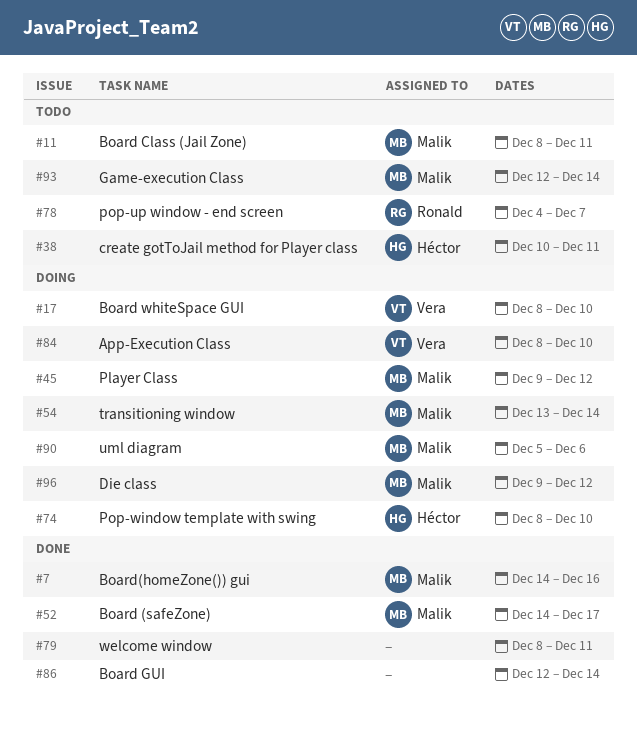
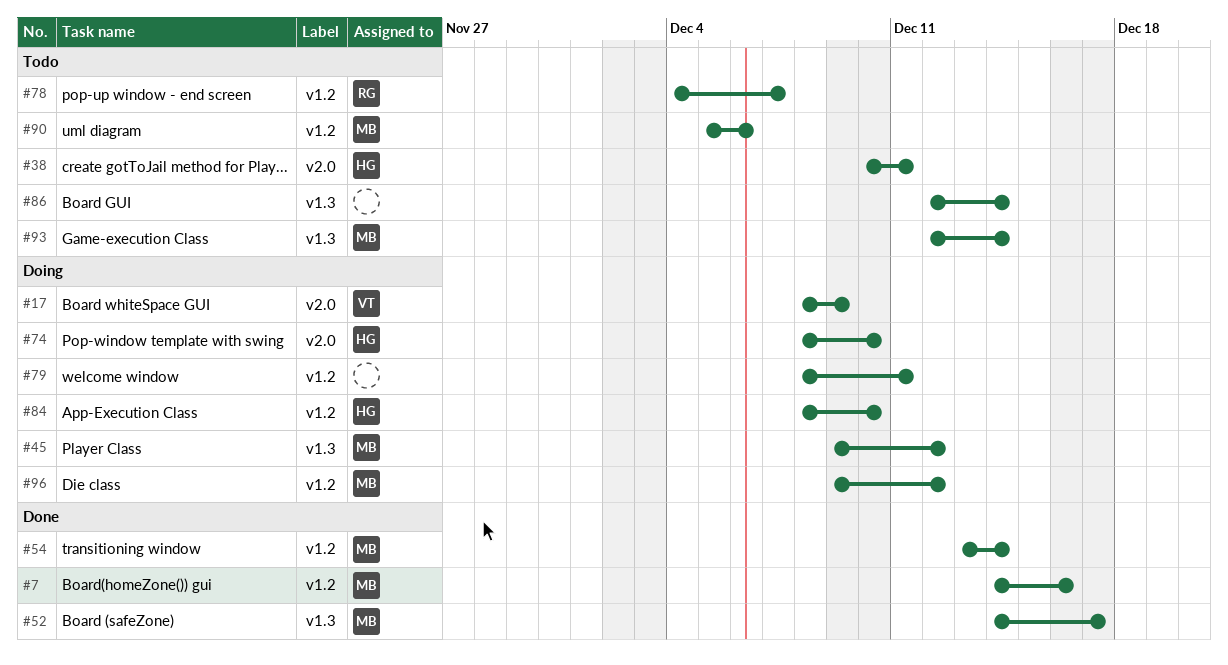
#11: present -> none
#17, due: Dec 10 -> Dec 9
#54, status: Doing -> Done
#79, status: Done -> Doing
#84, owner: Vera -> Héctor
#86, status: Done -> Todo
#90, status: Doing -> Todo

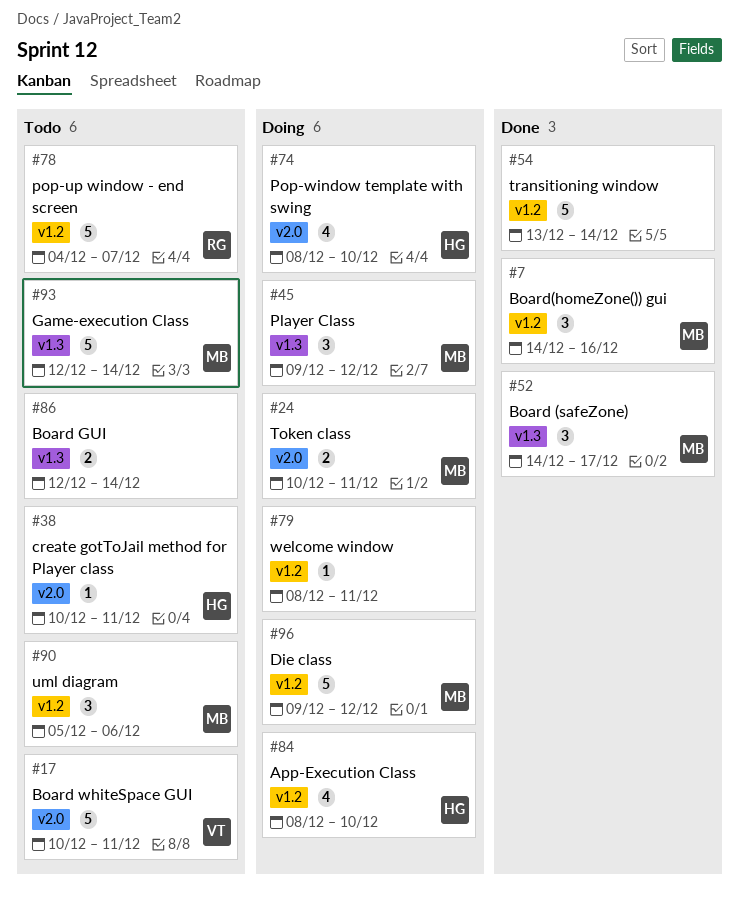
#17, status: Doing -> Todo
#17, start: Dec 8 -> Dec 10
#17, due: Dec 9 -> Dec 11
#24: none -> present
#54, owner: MB -> none

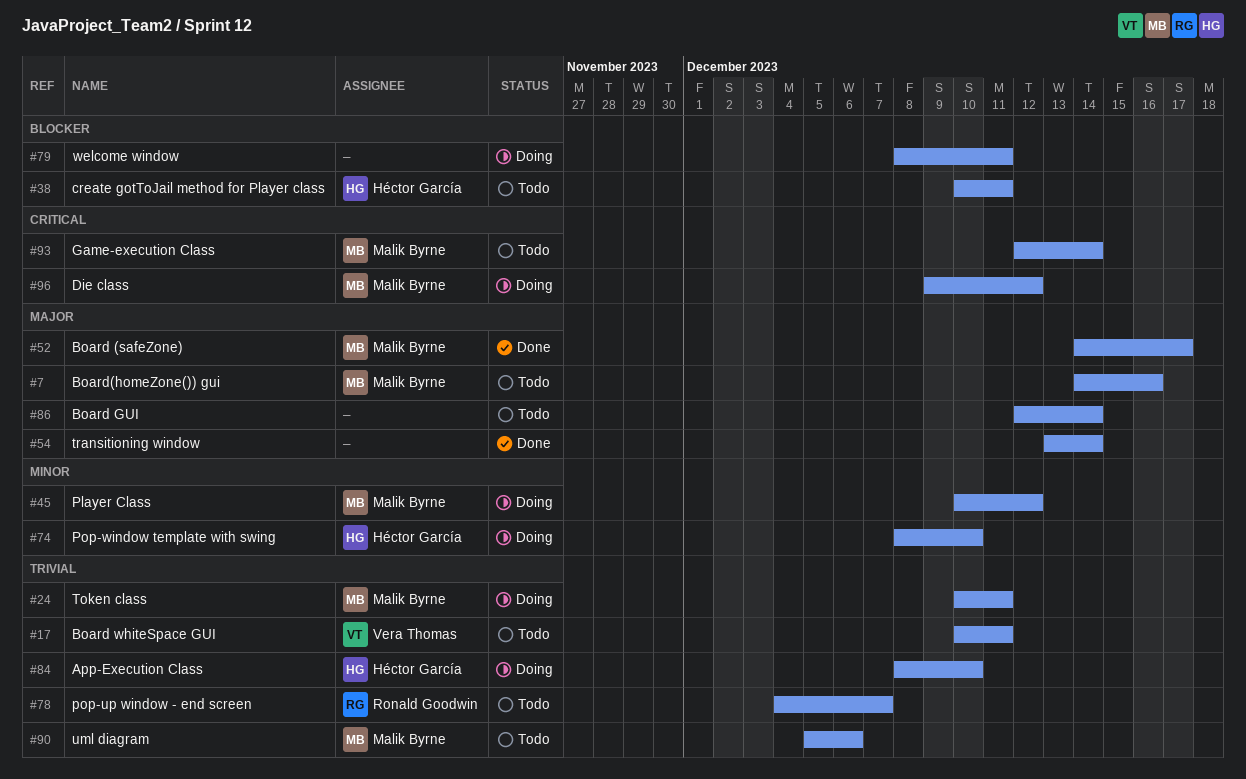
#7, status: Done -> Todo
#45, start: Dec 9 -> Dec 10

